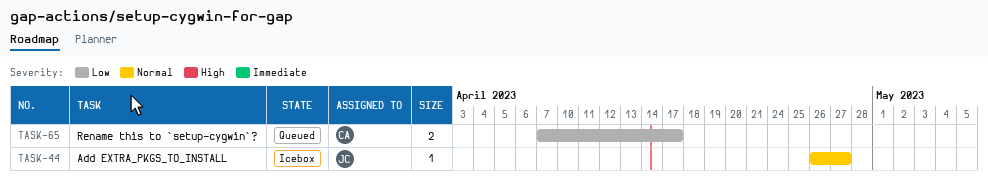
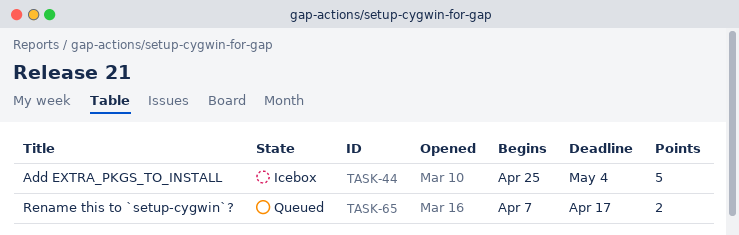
TASK-44, estimate: 1 -> 5
TASK-44, start: Apr 26 -> Apr 25
TASK-44, due: Apr 27 -> May 4

